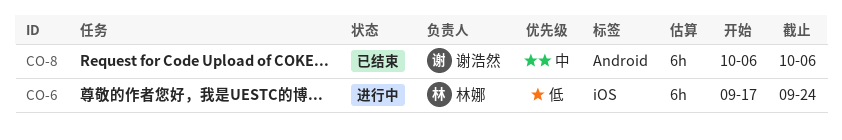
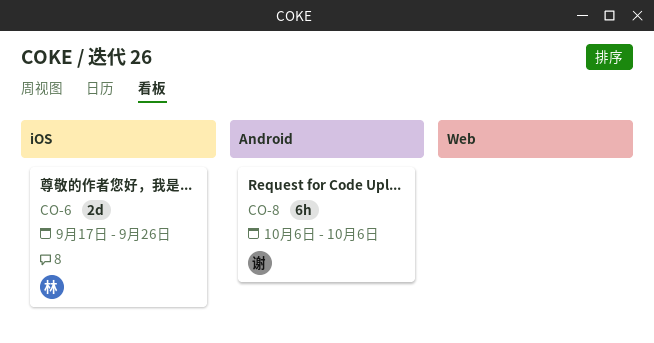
CO-6, estimate: 6h -> 2d
CO-6, due: Sep 24 -> Sep 26

